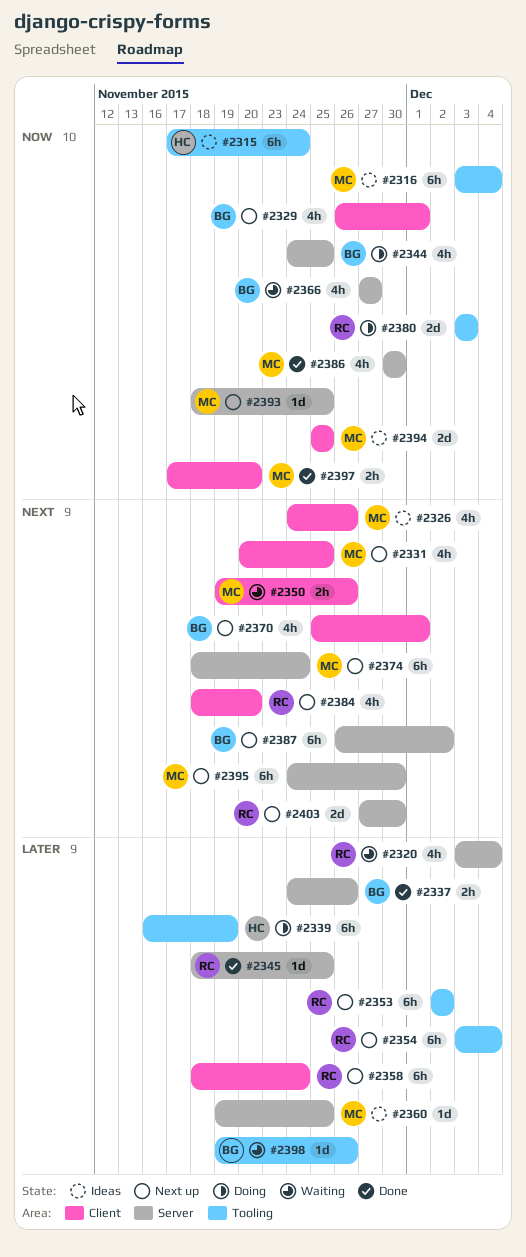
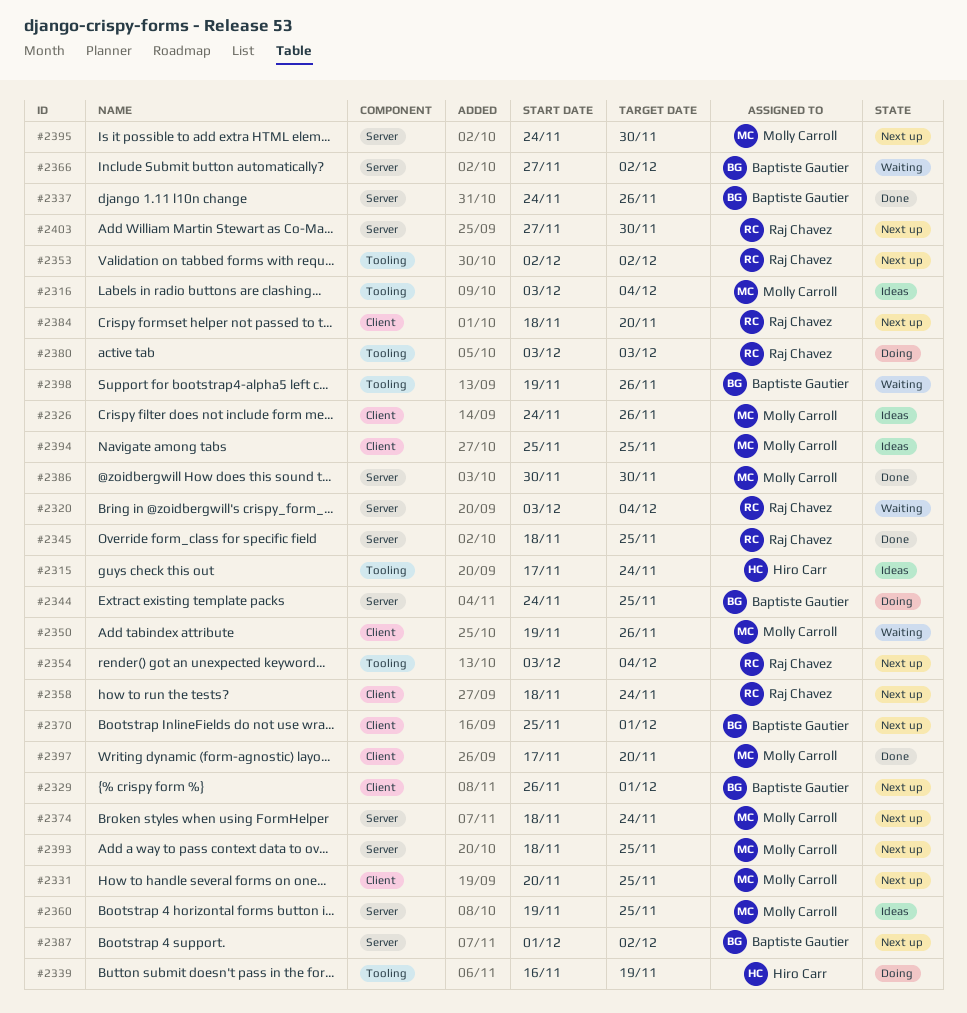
#2366, due: Nov 27 -> Dec 2
#2387, start: Nov 26 -> Dec 1

